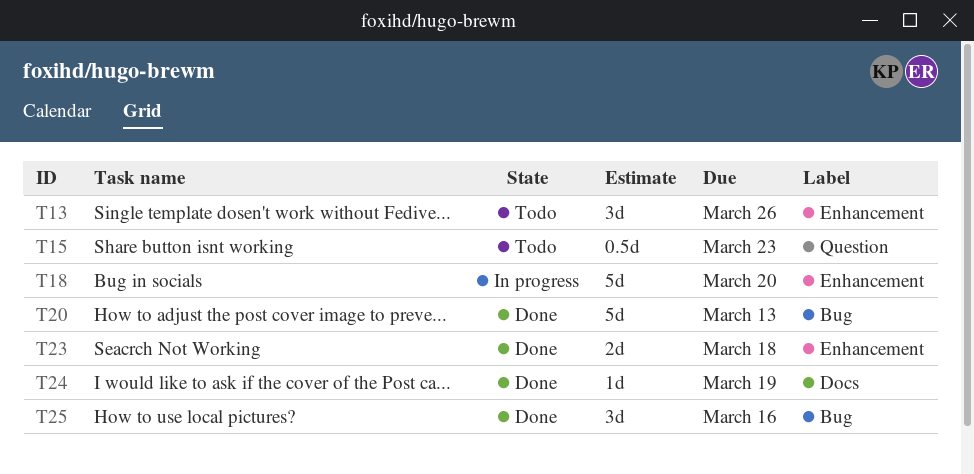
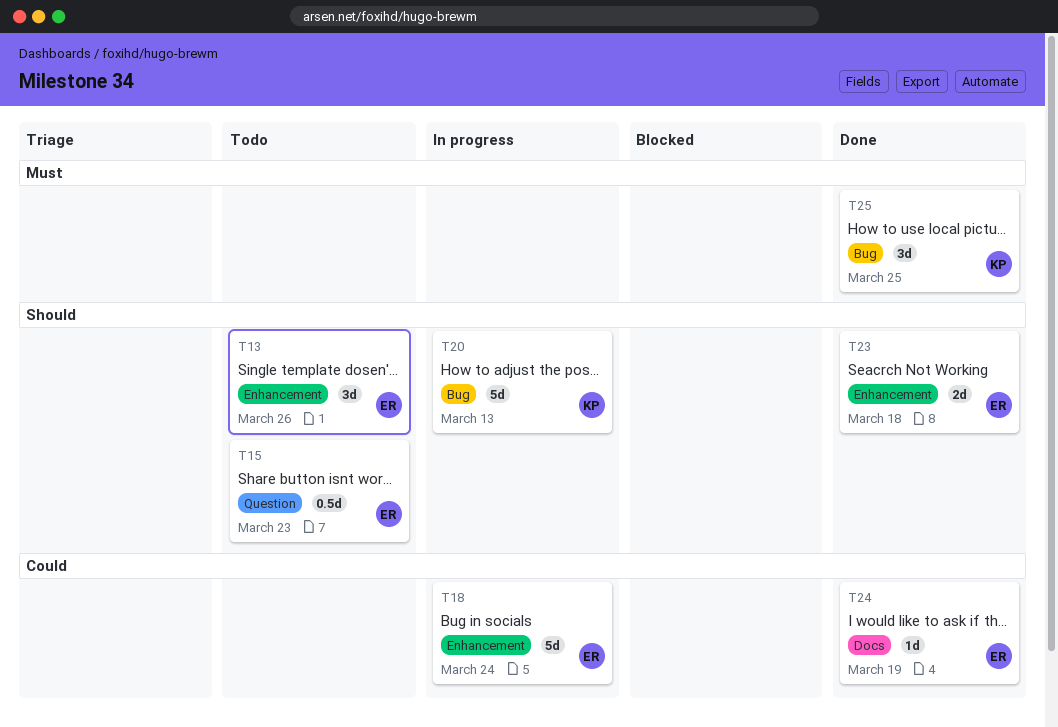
T18, due: Mar 20 -> Mar 24
T20, status: Done -> In progress
T25, due: Mar 16 -> Mar 25

